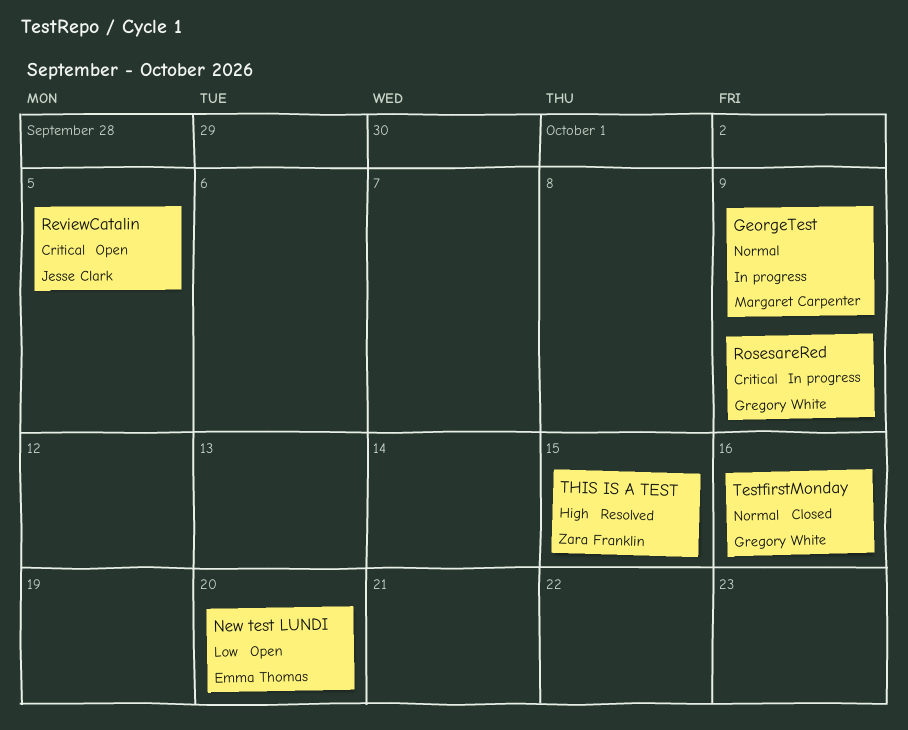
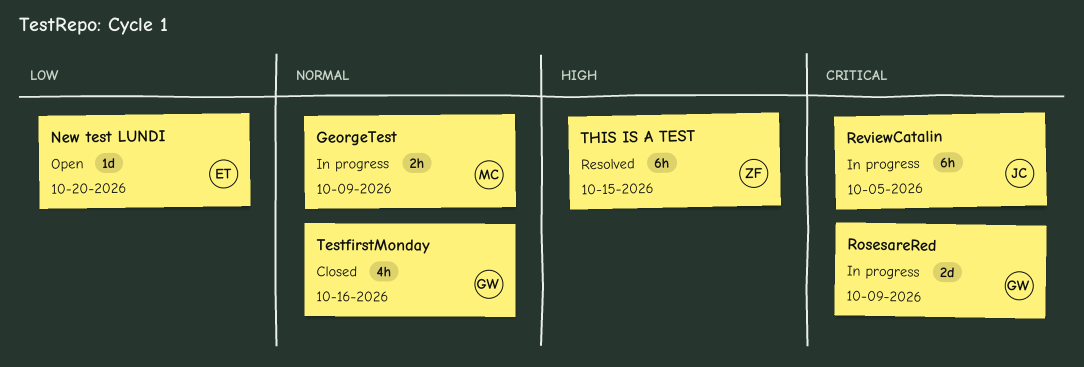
ReviewCatalin, status: Open -> In progress

